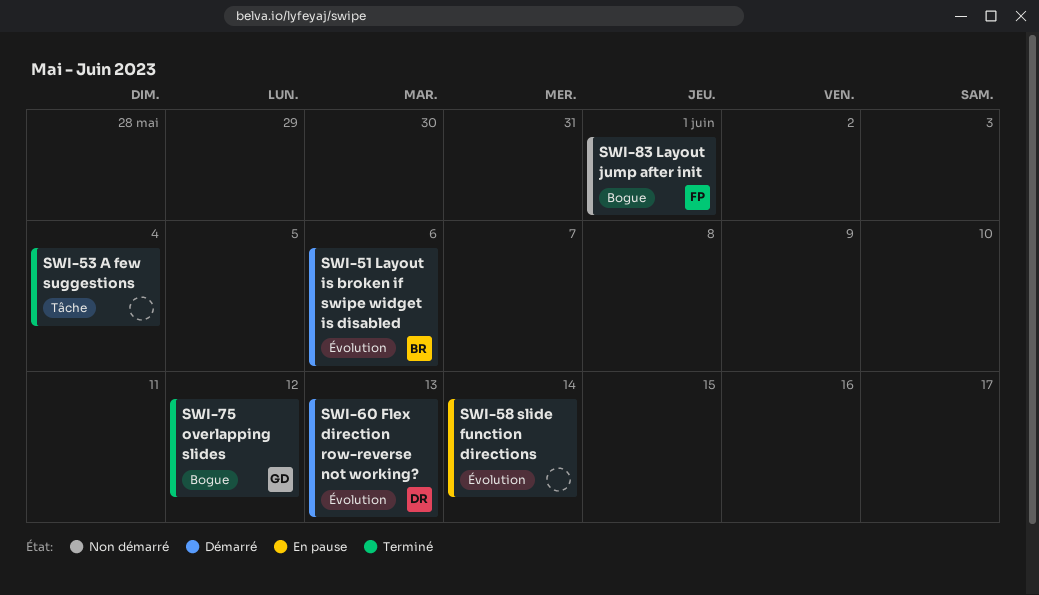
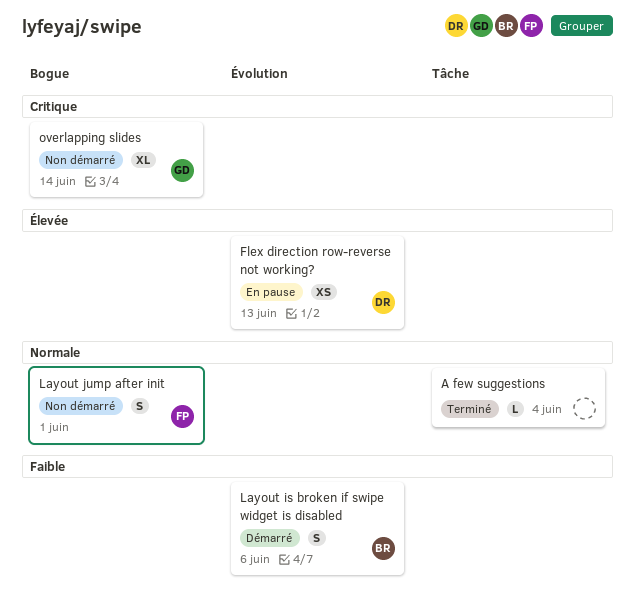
Flex direction row-reverse not working?, status: Démarré -> En pause
overlapping slides, status: Terminé -> Non démarré
overlapping slides, due: Jun 12 -> Jun 14
slide function directions: present -> none

